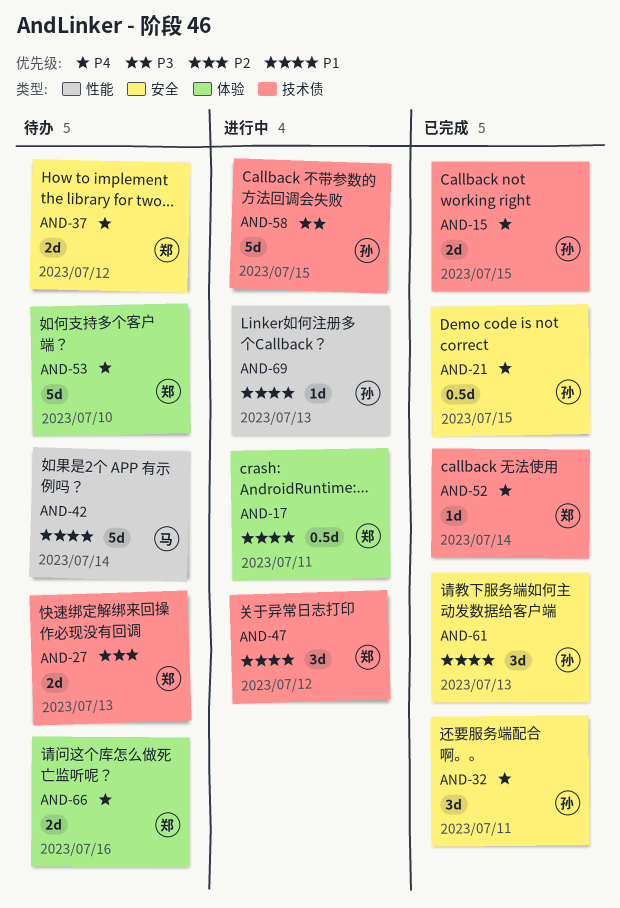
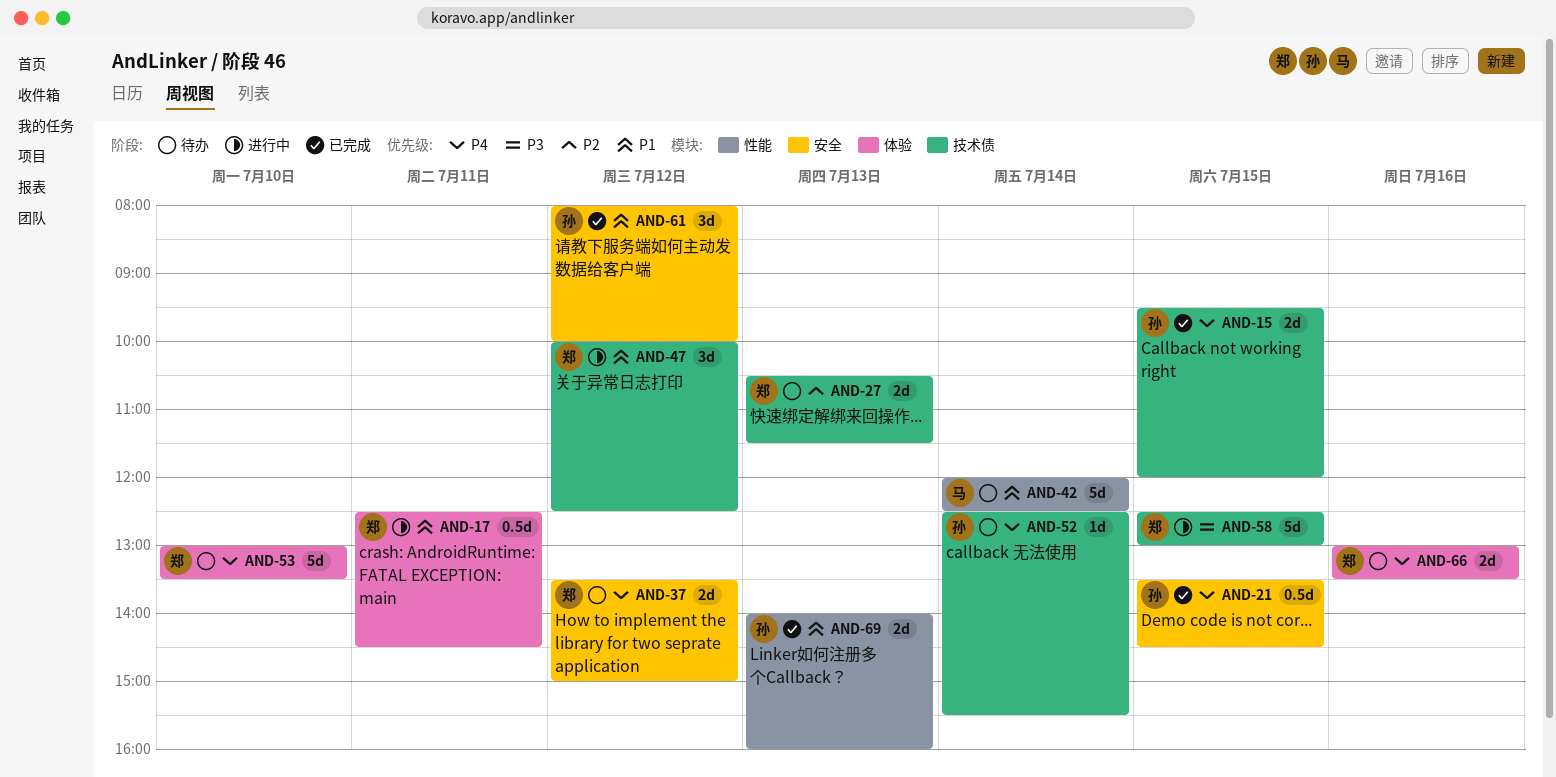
AND-32: present -> none
AND-52, status: 已完成 -> 待办
AND-52, owner: 郑 -> 孙
AND-58, owner: 孙 -> 郑
AND-61, day: Jul 13 -> Jul 12
AND-69, status: 进行中 -> 已完成
AND-69, estimate: 1d -> 2d

